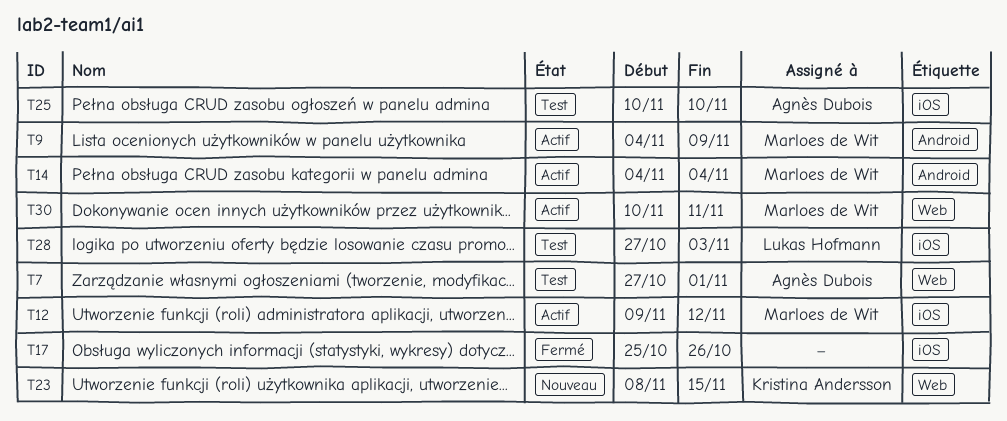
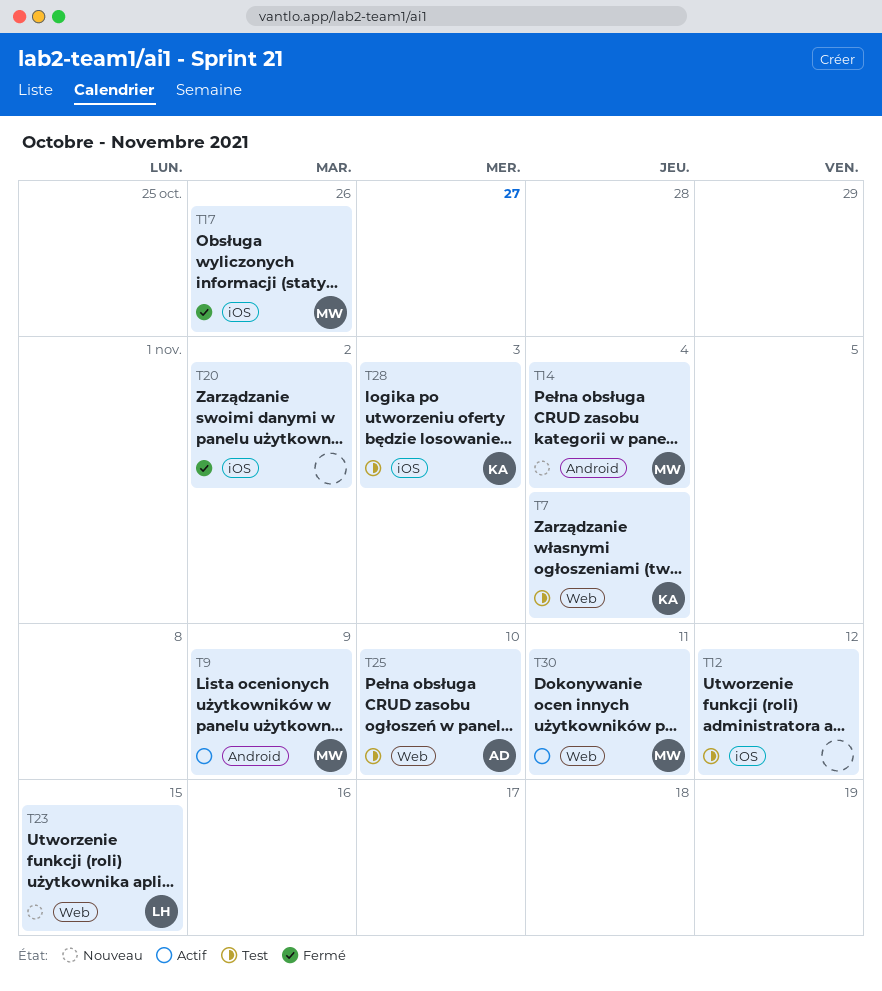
T7, owner: Agnès Dubois -> Kristina Andersson
T7, due: Nov 1 -> Nov 4
T12, status: Actif -> Test
T12, owner: Marloes de Wit -> none
T14, status: Actif -> Nouveau
T17, owner: none -> Marloes de Wit
T20: none -> present
T23, owner: Kristina Andersson -> Lukas Hofmann
T25, label: iOS -> Web
T28, owner: Lukas Hofmann -> Kristina Andersson

